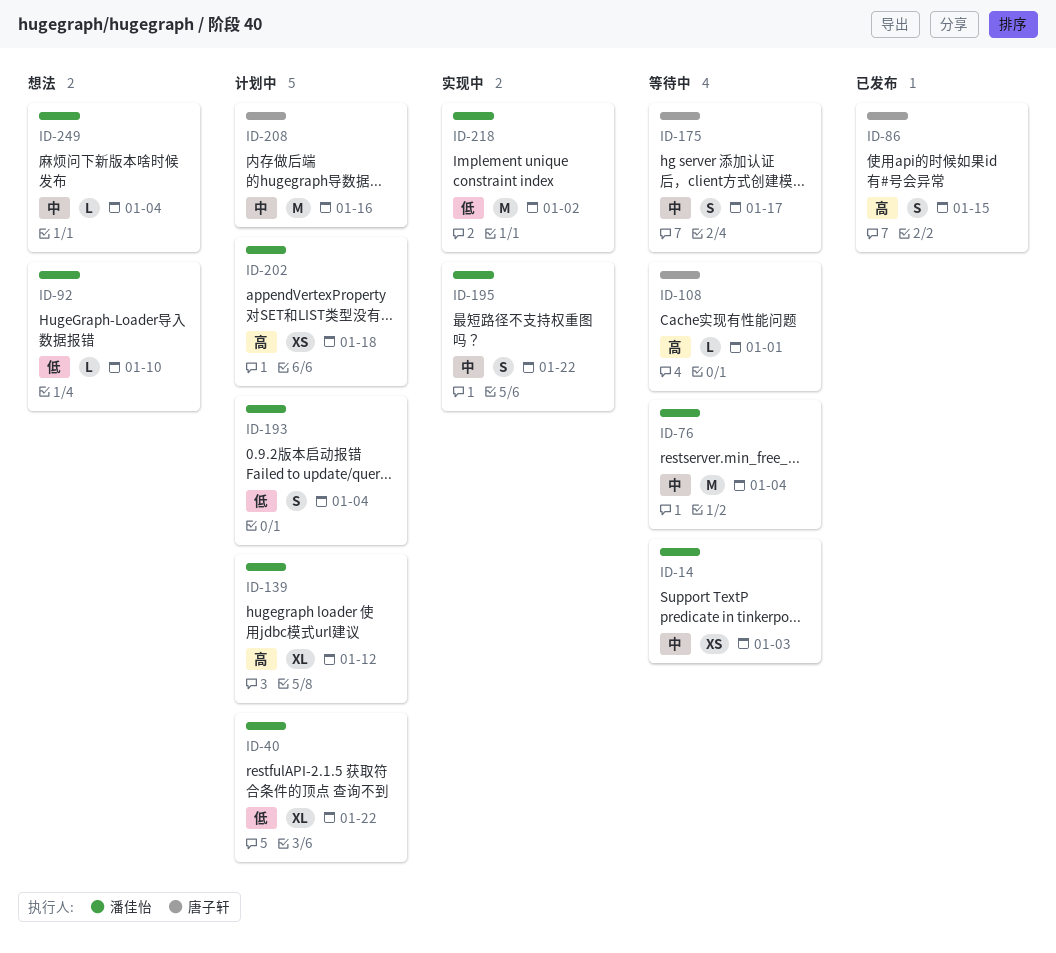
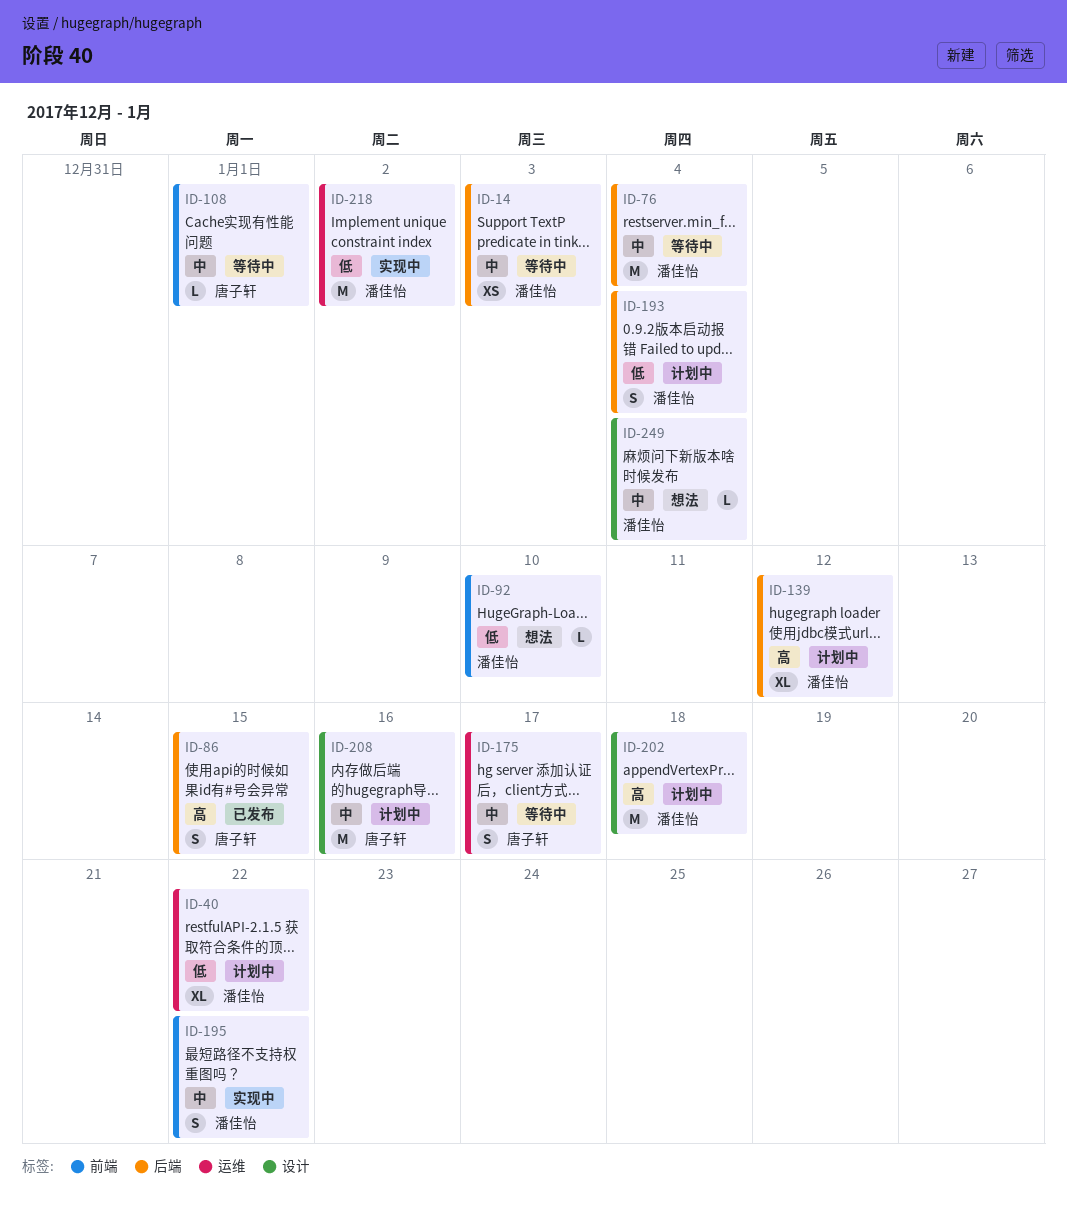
ID-108, priority: 高 -> 中
ID-202, estimate: XS -> M

